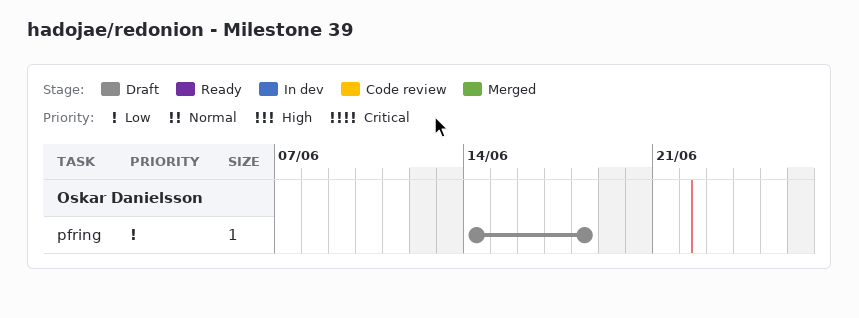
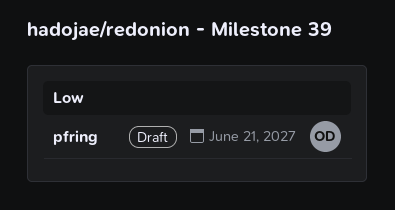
pfring, due: Jun 18 -> Jun 21

